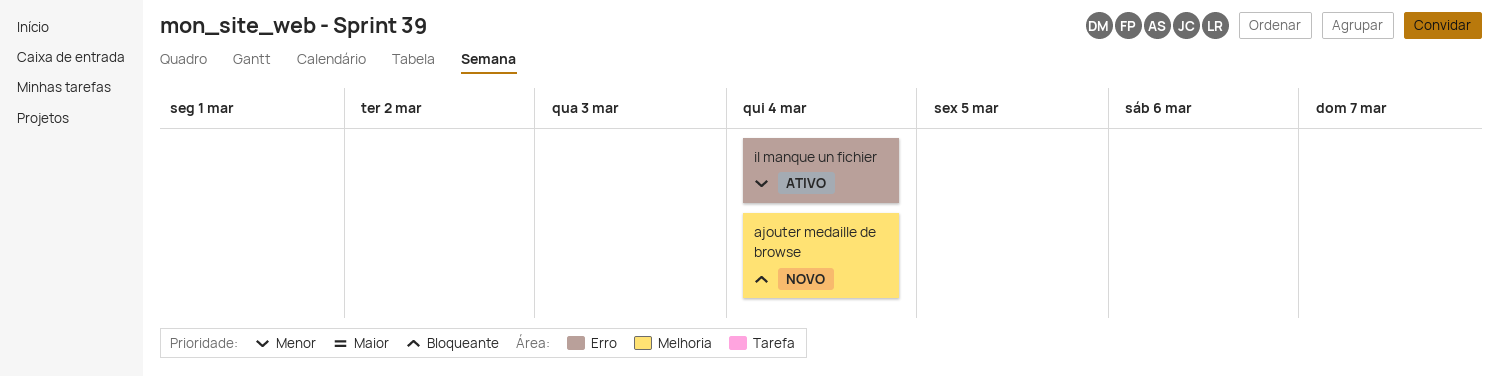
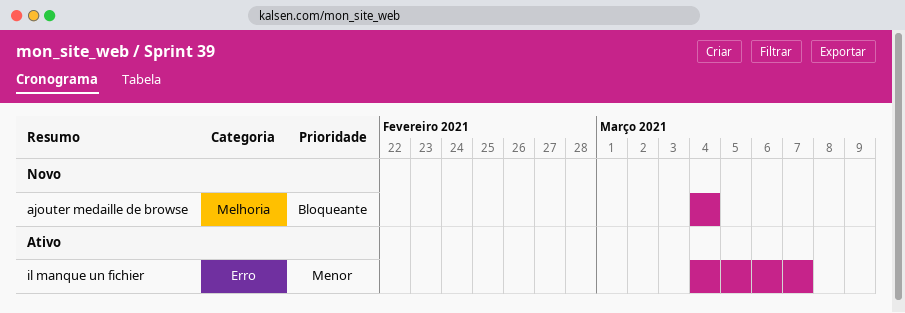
il manque un fichier, due: Mar 4 -> Mar 7

